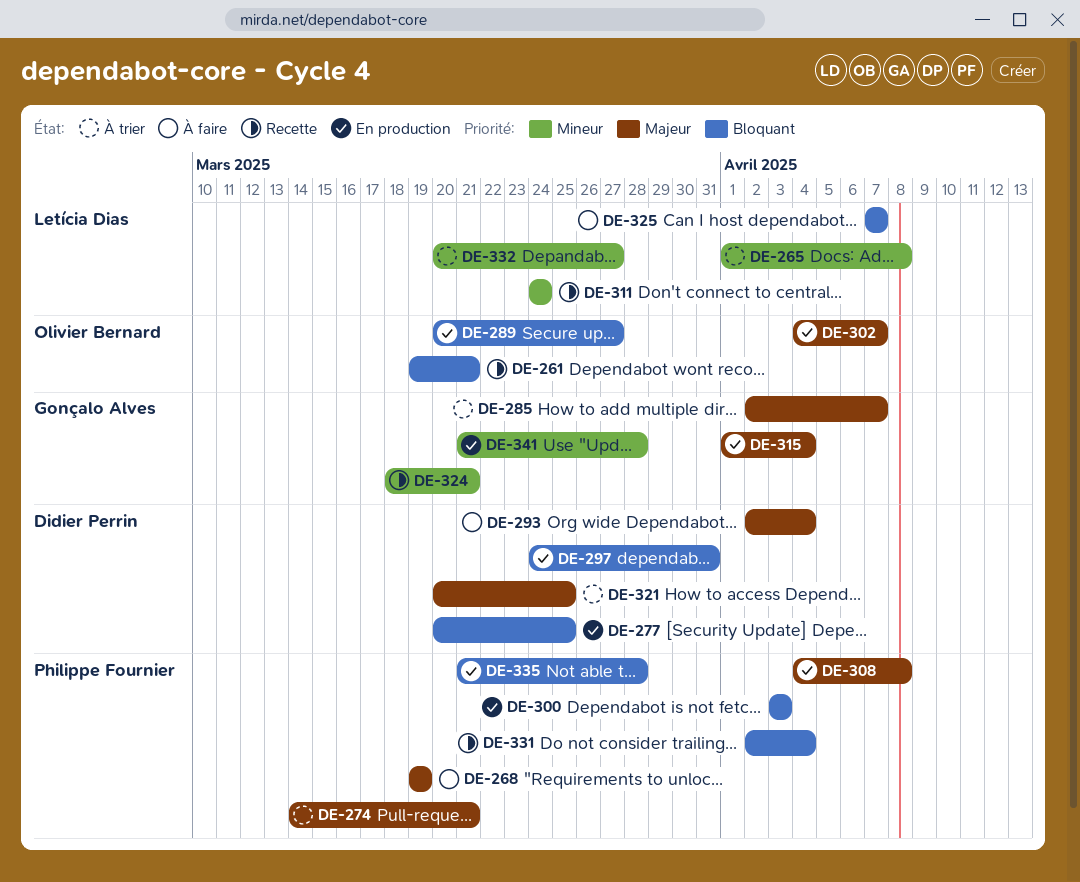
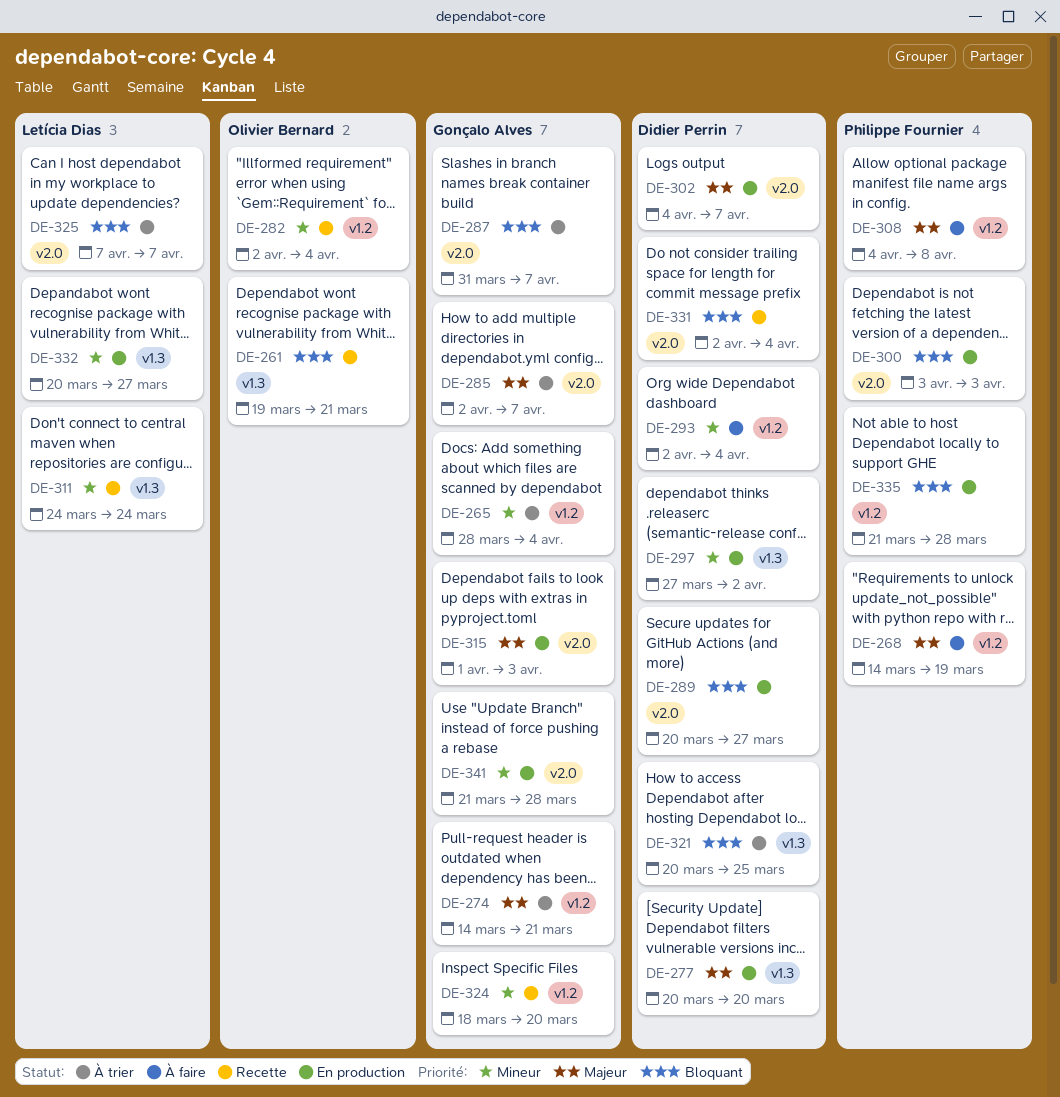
DE-265, owner: Letícia Dias -> Gonçalo Alves
DE-265, start: Apr 1 -> Mar 28
DE-265, due: Apr 8 -> Apr 4
DE-268, start: Mar 19 -> Mar 14
DE-274, owner: Philippe Fournier -> Gonçalo Alves
DE-277, priority: Bloquant -> Majeur
DE-277, due: Mar 25 -> Mar 20
DE-282: none -> present
DE-287: none -> present
DE-289, owner: Olivier Bernard -> Didier Perrin
DE-293, priority: Majeur -> Mineur
DE-297, priority: Bloquant -> Mineur
DE-297, start: Mar 24 -> Mar 27
DE-297, due: Mar 31 -> Apr 2
DE-302, owner: Olivier Bernard -> Didier Perrin
DE-308, status: En production -> À faire
DE-315, due: Apr 4 -> Apr 3
DE-321, priority: Majeur -> Bloquant
DE-324, due: Mar 21 -> Mar 20
DE-325, status: À faire -> À trier
DE-331, owner: Philippe Fournier -> Didier Perrin
DE-332, status: À trier -> En production

